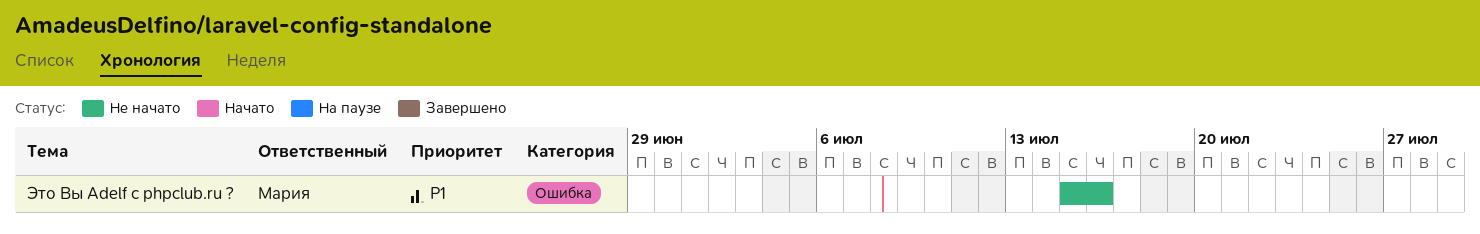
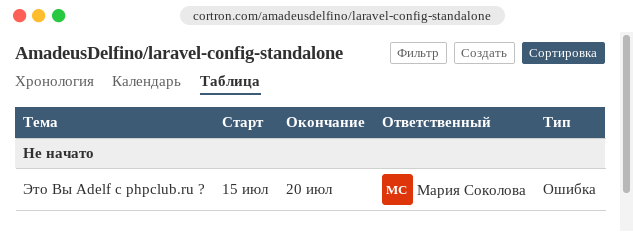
Это Вы Adelf с phpclub.ru ?, due: Jul 16 -> Jul 20

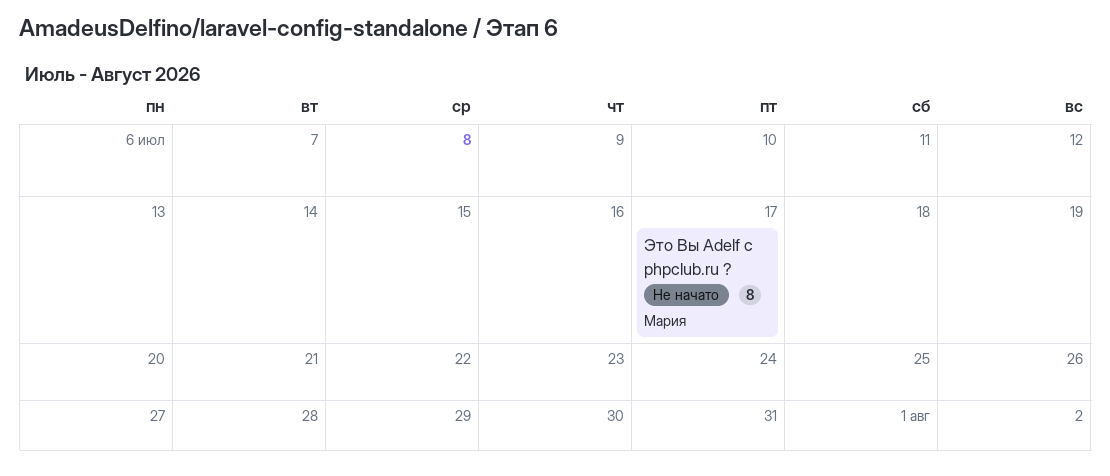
Это Вы Adelf с phpclub.ru ?, due: Jul 20 -> Jul 17

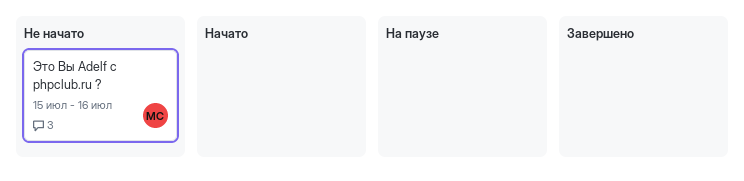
Это Вы Adelf с phpclub.ru ?, due: Jul 17 -> Jul 16

